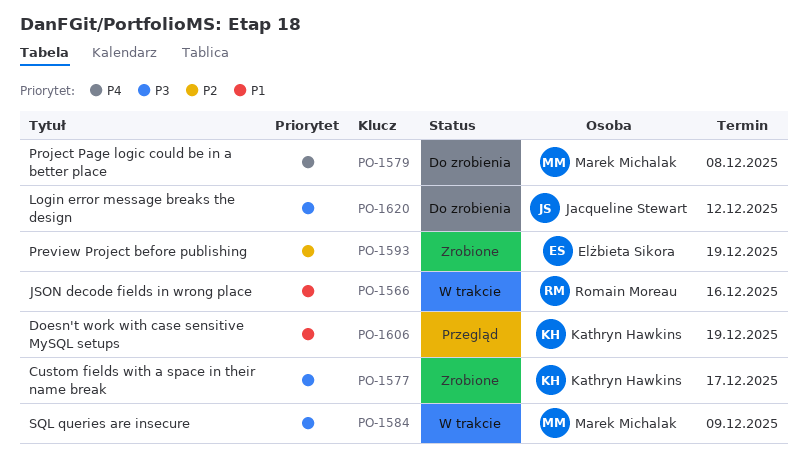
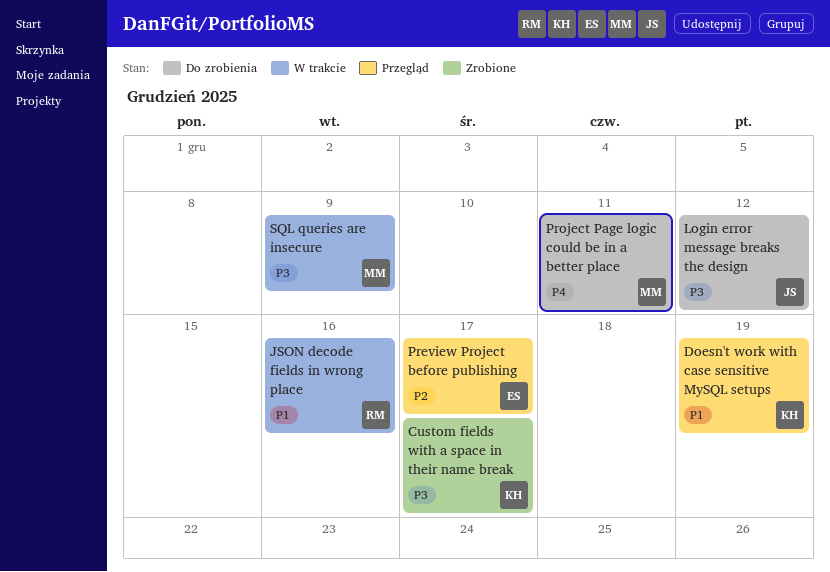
Preview Project before publishing, status: Zrobione -> Przegląd
Preview Project before publishing, due: Dec 19 -> Dec 17
Project Page logic could be in a better place, due: Dec 8 -> Dec 11

